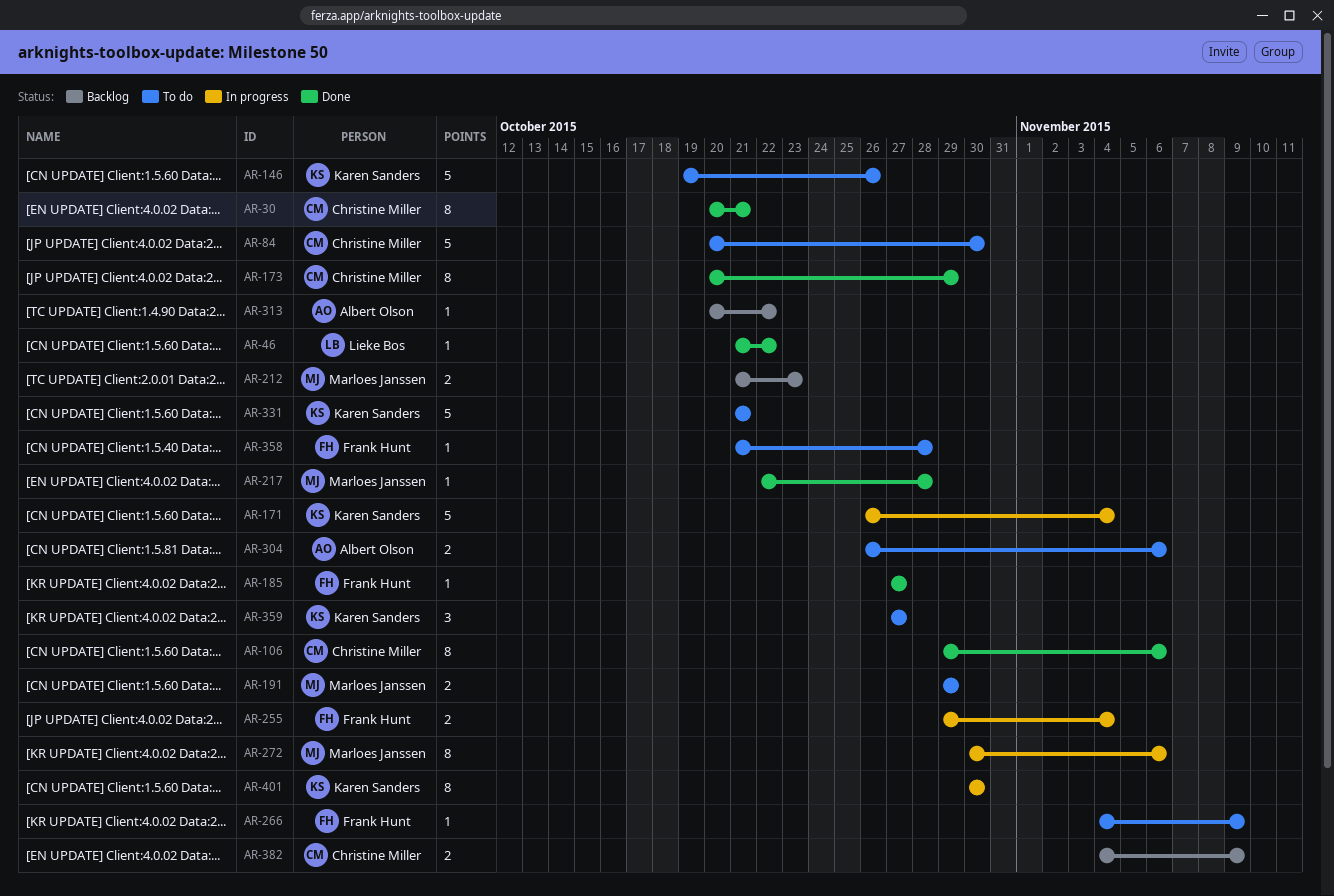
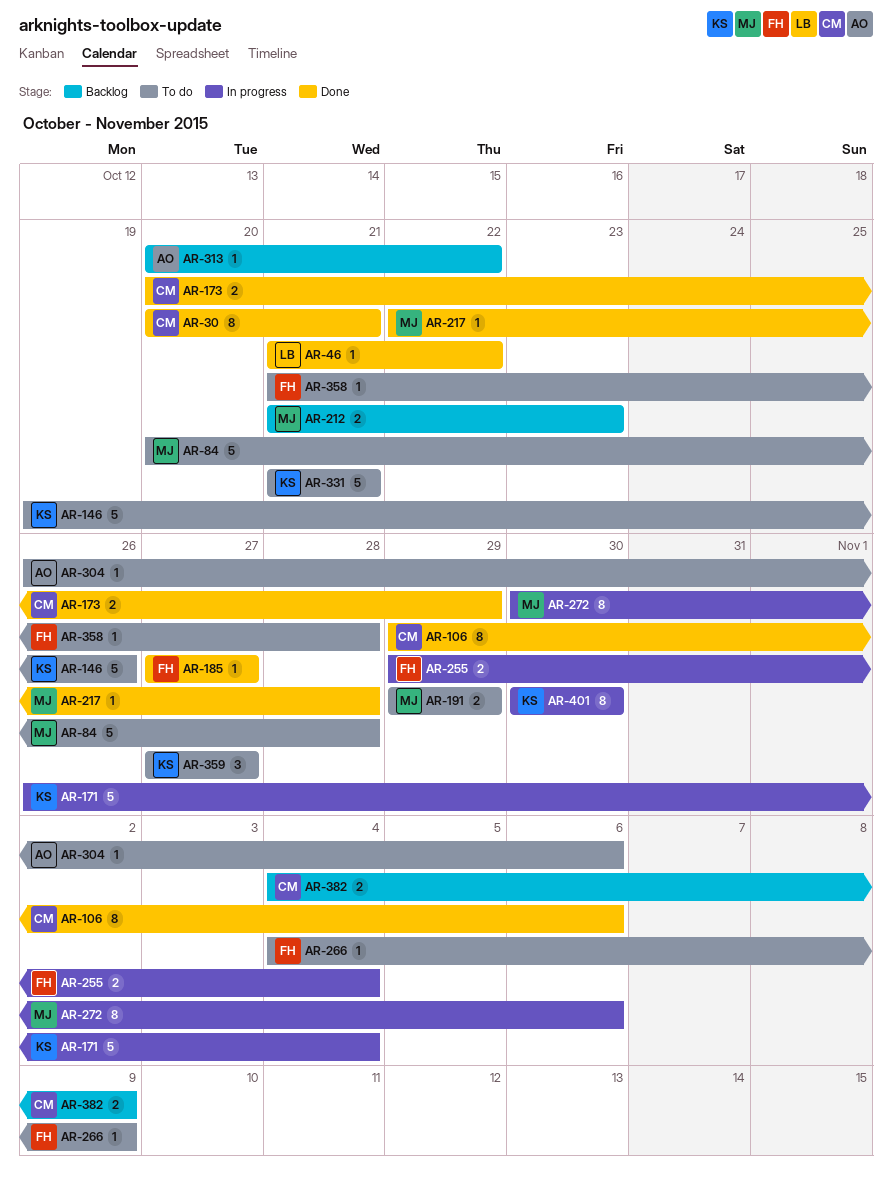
AR-84, owner: Christine Miller -> Marloes Janssen
AR-84, due: Oct 30 -> Oct 28
AR-173, estimate: 8 -> 2
AR-304, estimate: 2 -> 1

